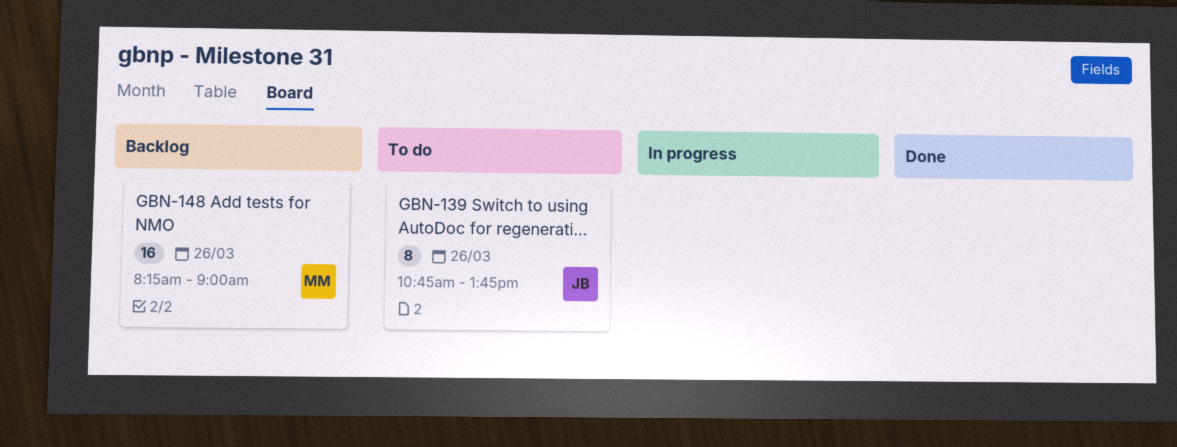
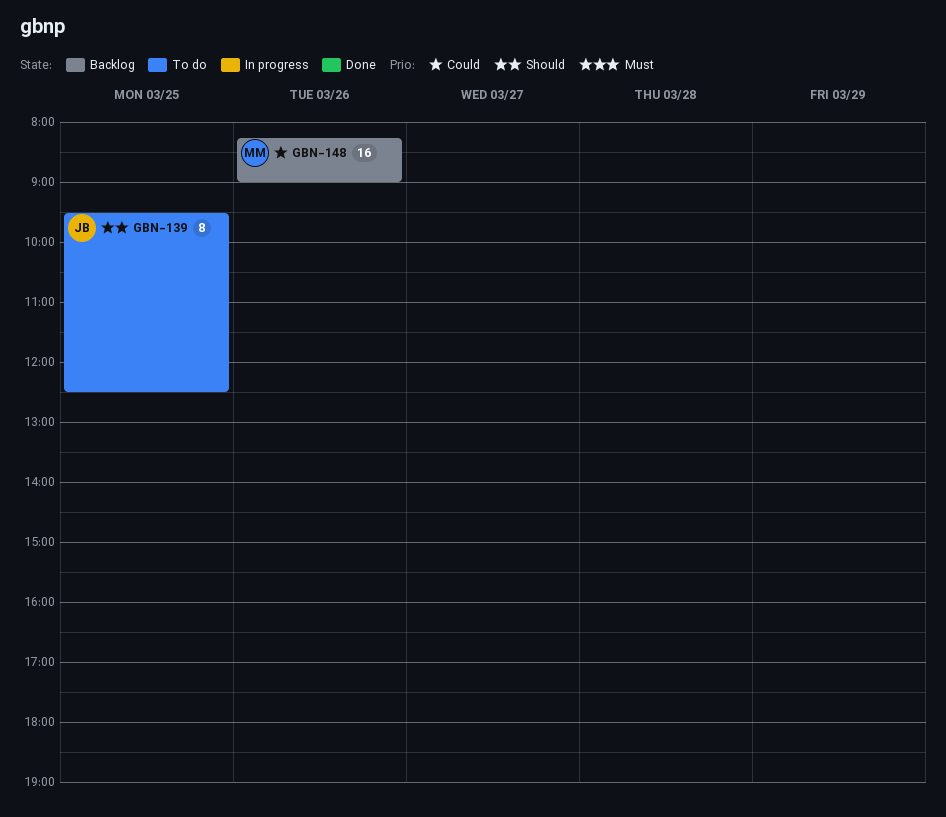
GBN-139, day: Mar 26 -> Mar 25
GBN-139, begins: 10:45 -> 09:30
GBN-139, ends: 13:45 -> 12:30

